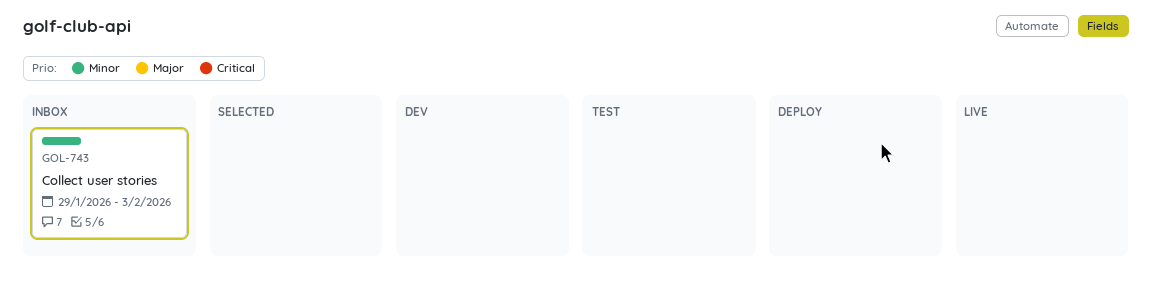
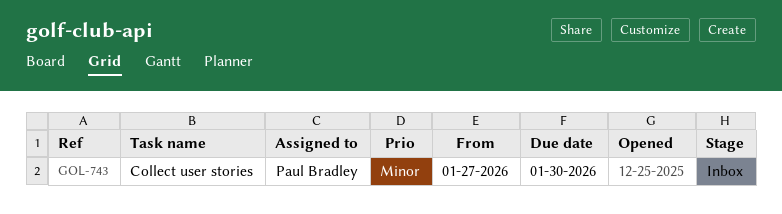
GOL-743, start: Jan 29 -> Jan 27
GOL-743, due: Feb 3 -> Jan 30

